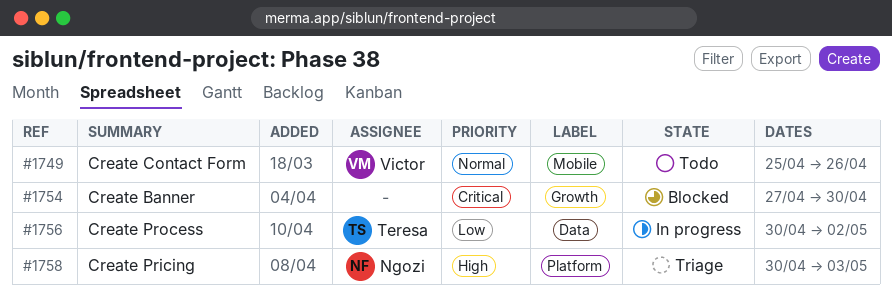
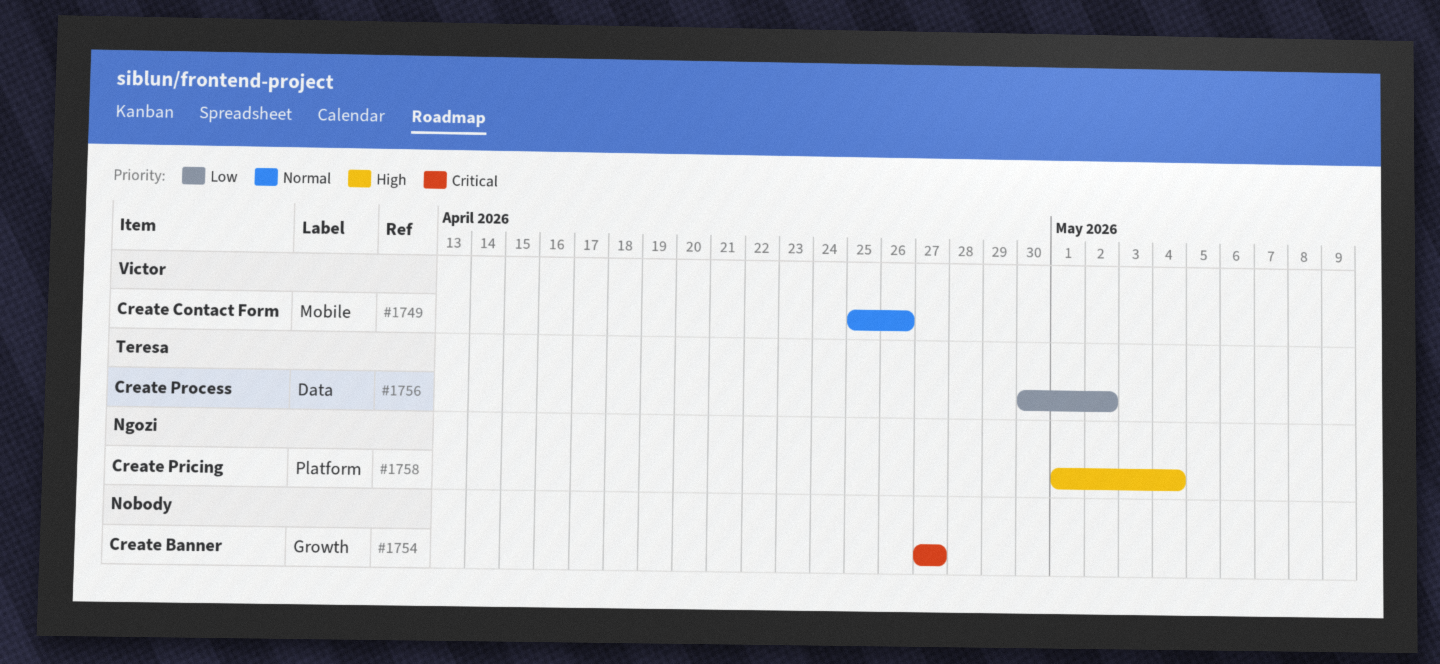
#1754, due: Apr 30 -> Apr 27
#1758, start: Apr 30 -> May 1
#1758, due: May 3 -> May 4

